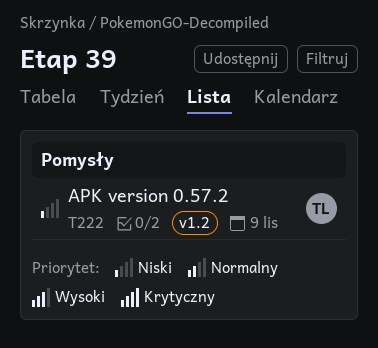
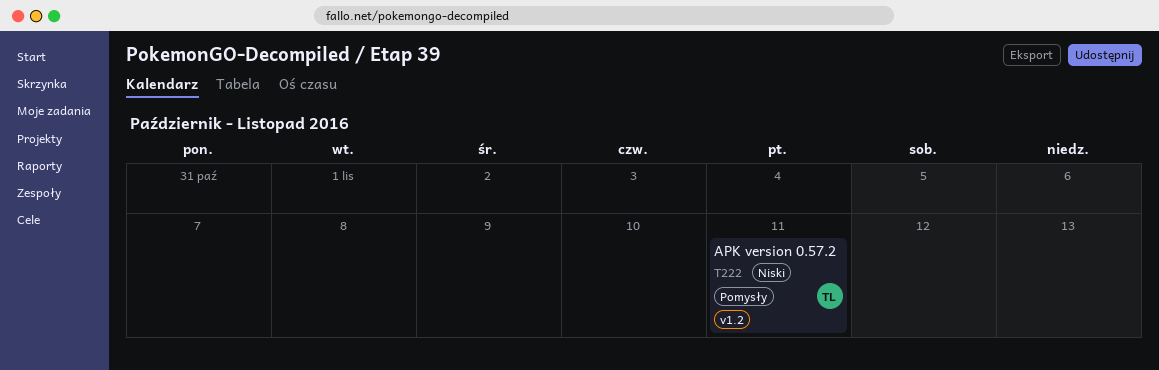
T222, due: Nov 9 -> Nov 11

